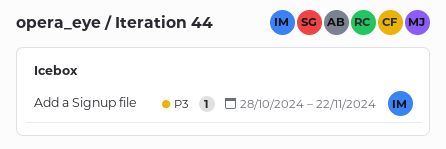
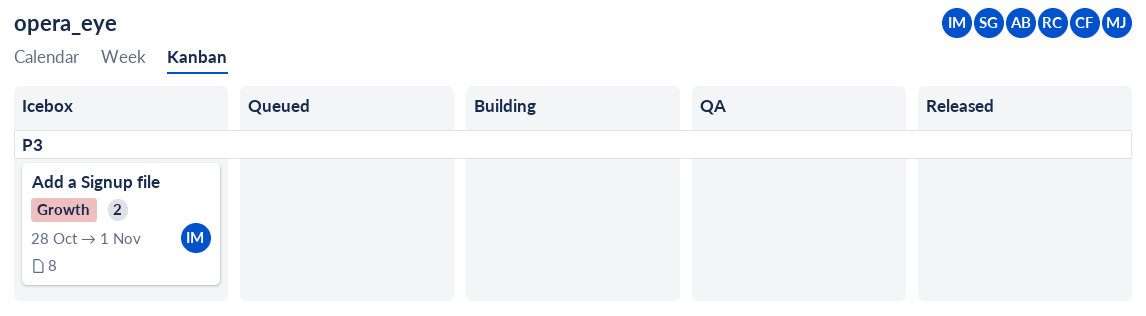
Add a Signup file, estimate: 1 -> 2
Add a Signup file, due: Nov 22 -> Nov 1

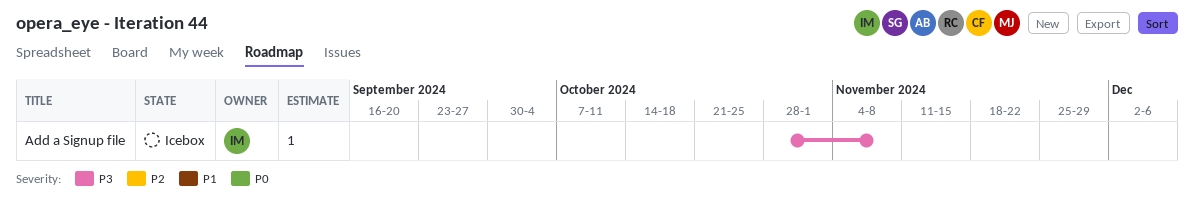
Add a Signup file, estimate: 2 -> 1
Add a Signup file, due: Nov 1 -> Nov 8

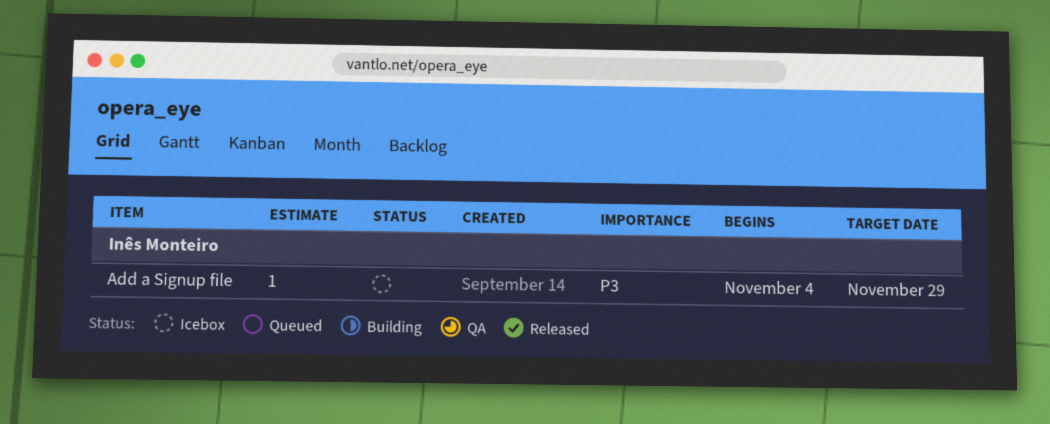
Add a Signup file, start: Oct 28 -> Nov 4
Add a Signup file, due: Nov 8 -> Nov 29

